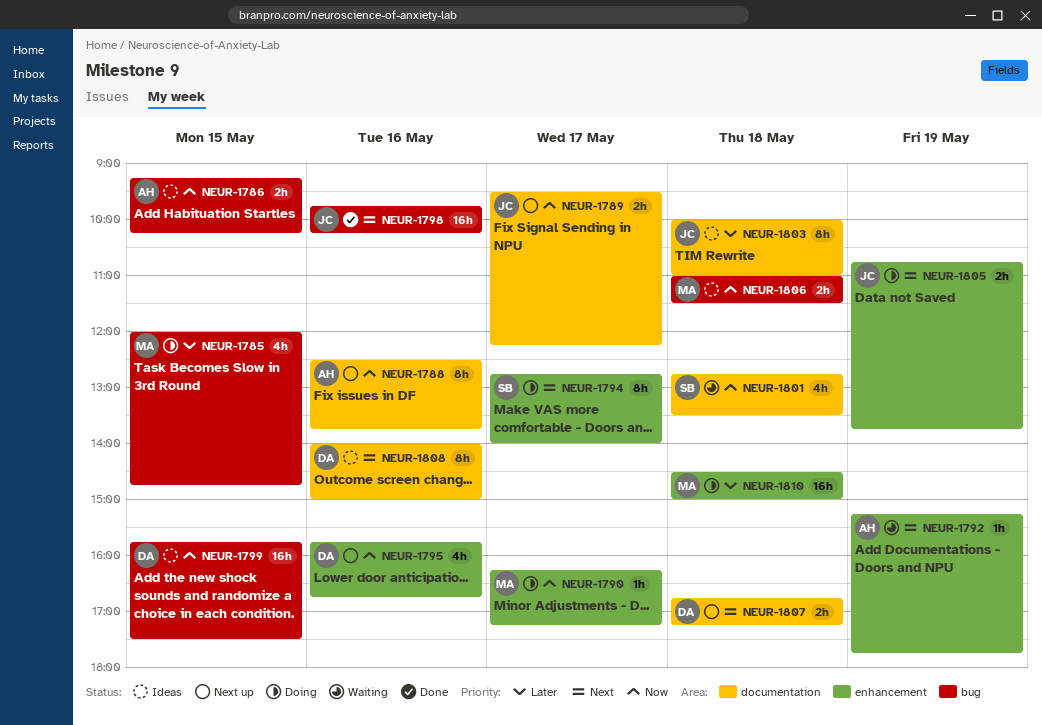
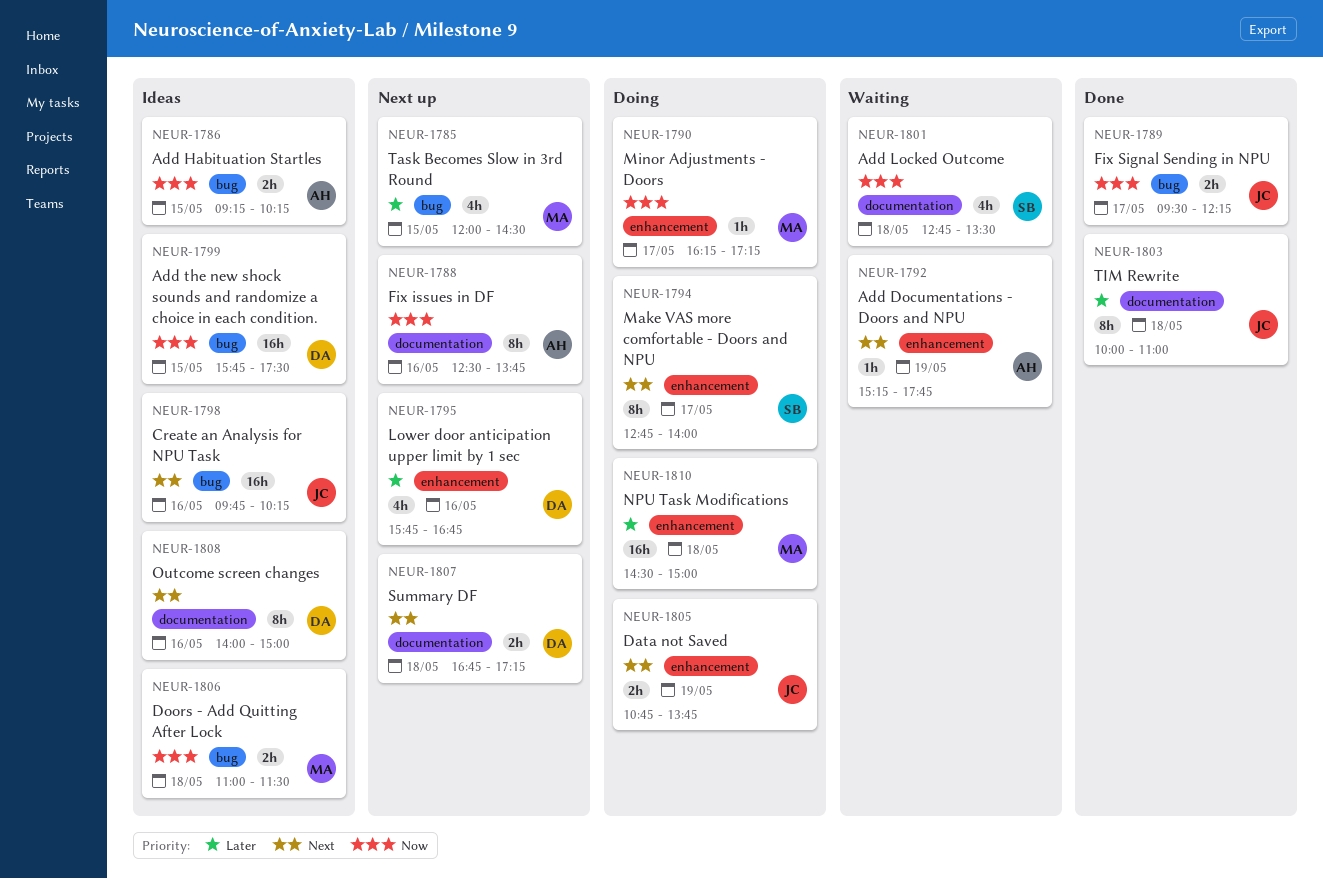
NEUR-1785, status: Doing -> Next up
NEUR-1785, ends: 14:45 -> 14:30
NEUR-1789, status: Next up -> Done
NEUR-1789, label: documentation -> bug
NEUR-1795, priority: Now -> Later
NEUR-1798, status: Done -> Ideas
NEUR-1803, status: Ideas -> Done

